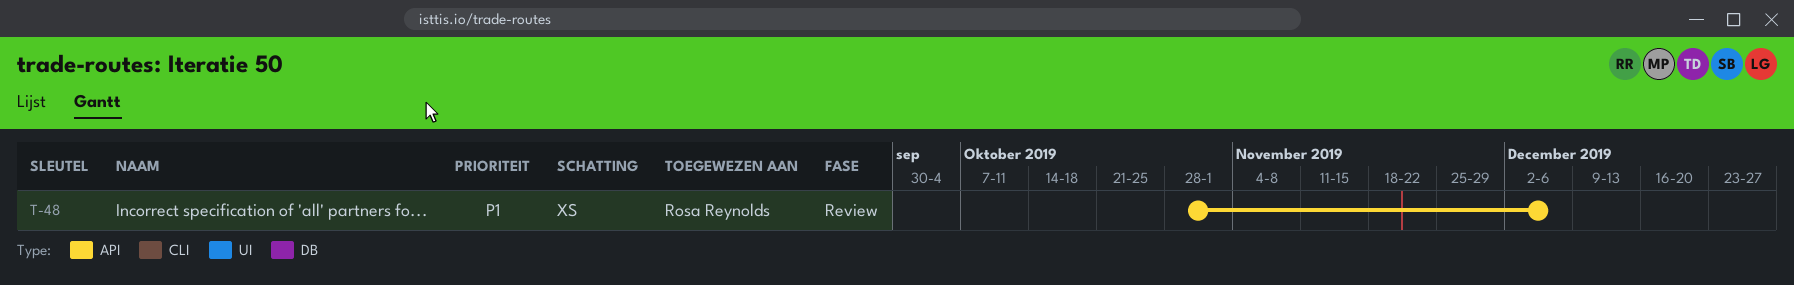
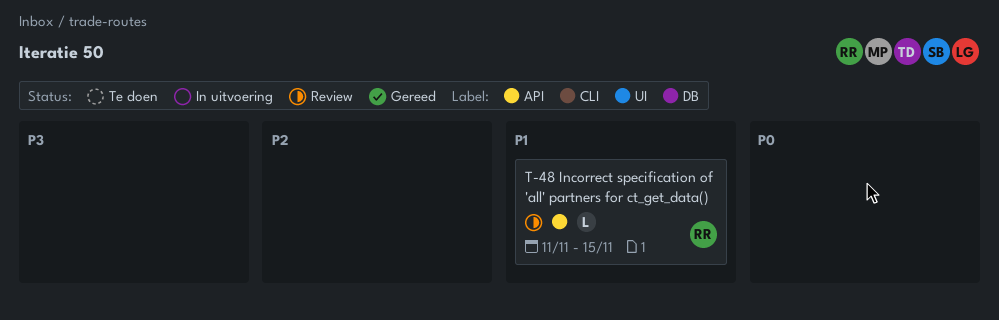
T-48, estimate: XS -> L
T-48, start: Oct 28 -> Nov 11
T-48, due: Dec 6 -> Nov 15

